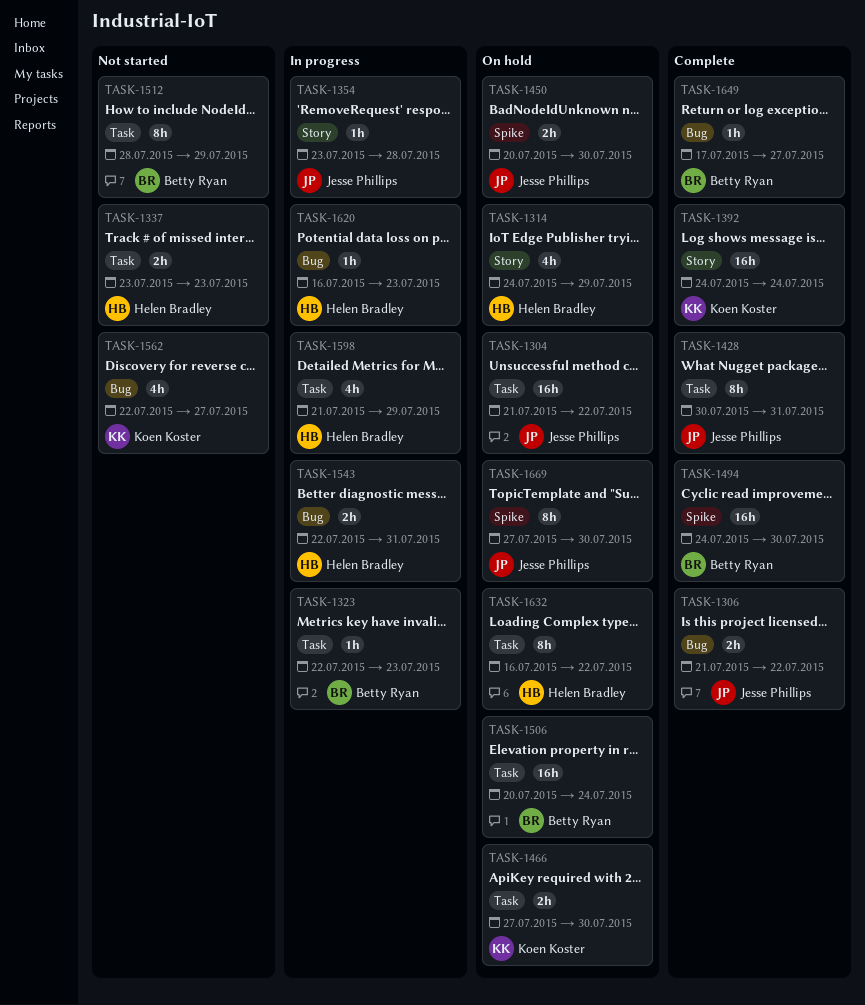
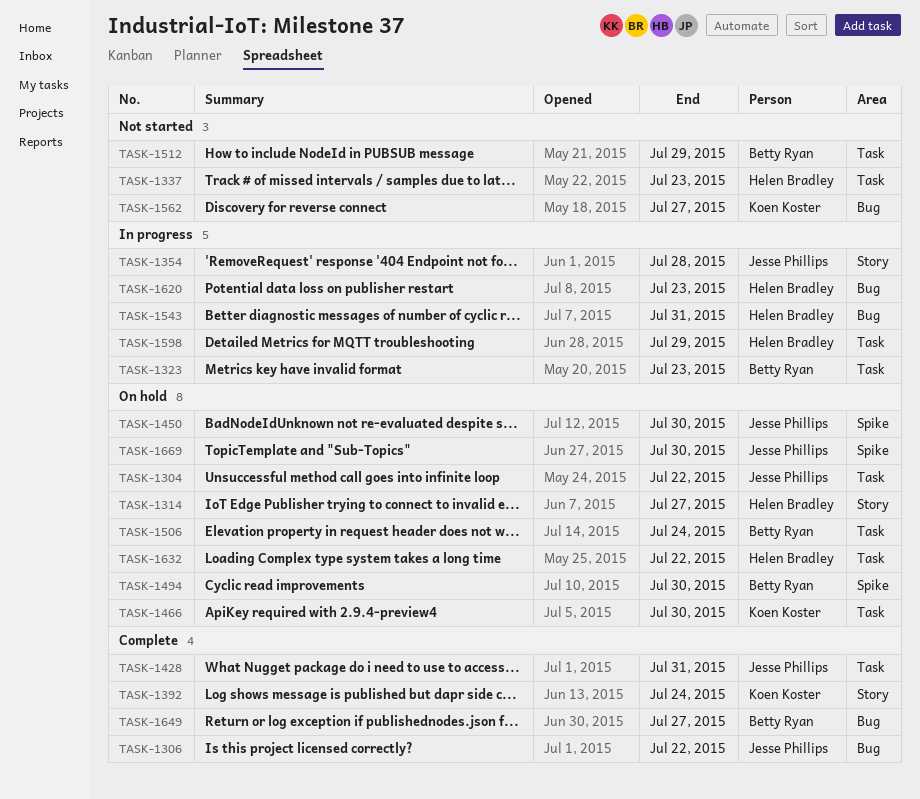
TASK-1314, due: Jul 29 -> Jul 27
TASK-1494, status: Complete -> On hold

